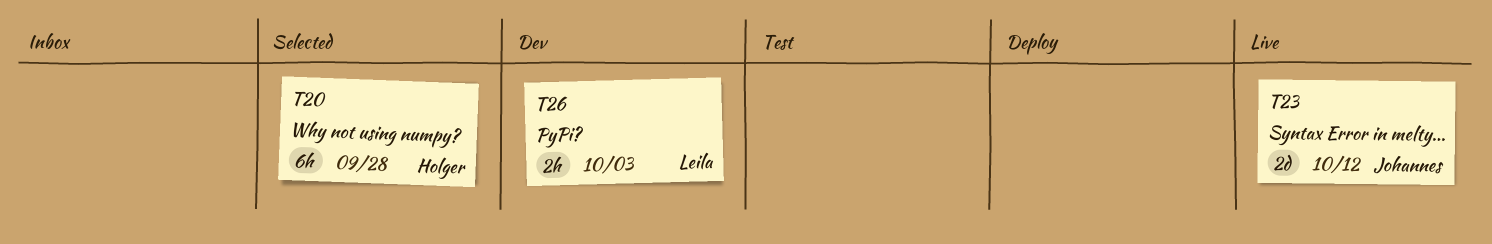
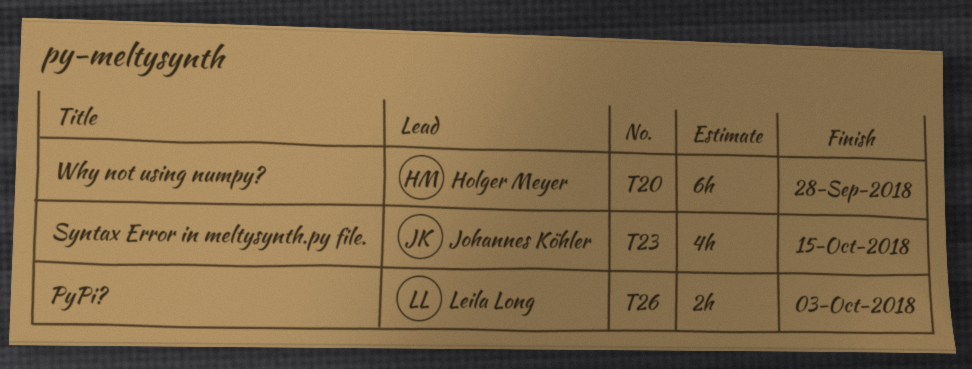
T23, estimate: 2d -> 4h
T23, due: Oct 12 -> Oct 15

